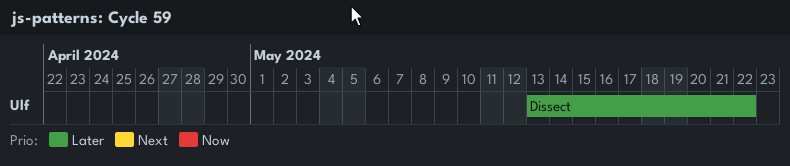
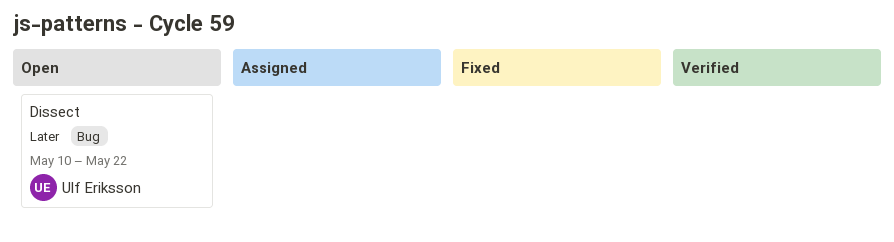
Dissect, start: May 13 -> May 10

